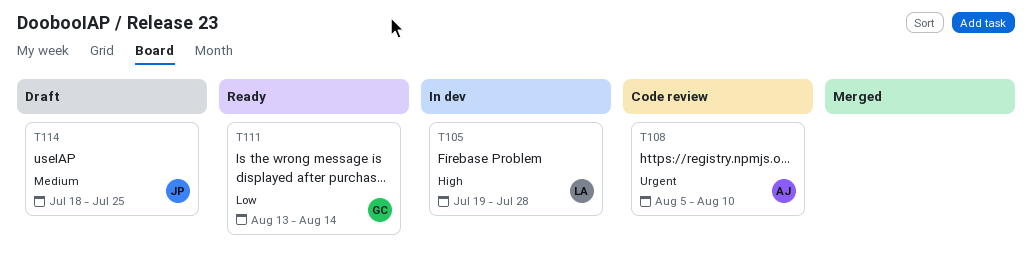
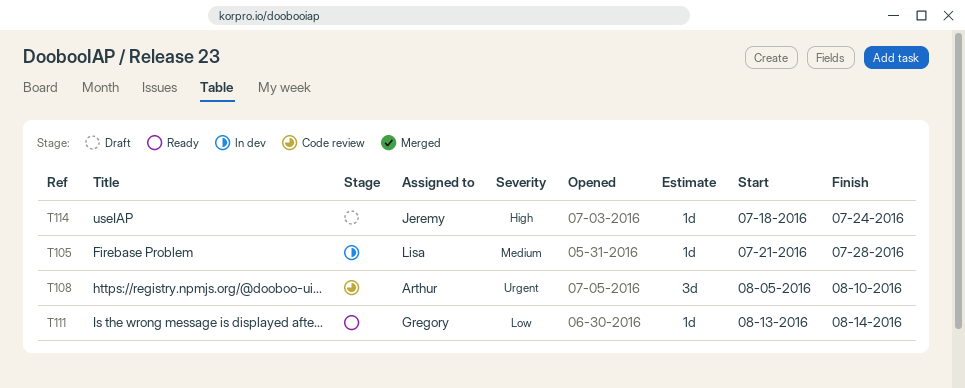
T105, priority: High -> Medium
T105, start: Jul 19 -> Jul 21
T114, priority: Medium -> High
T114, due: Jul 25 -> Jul 24

